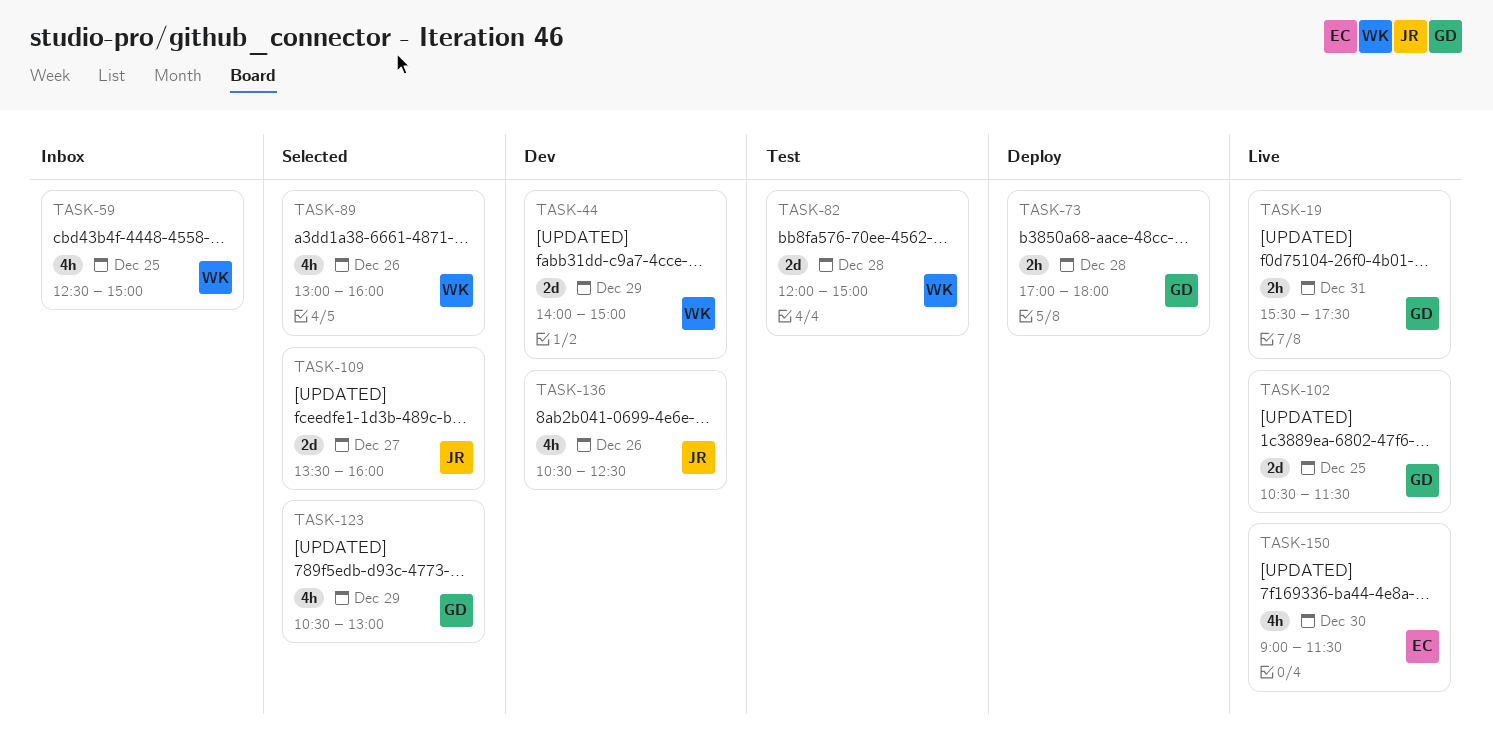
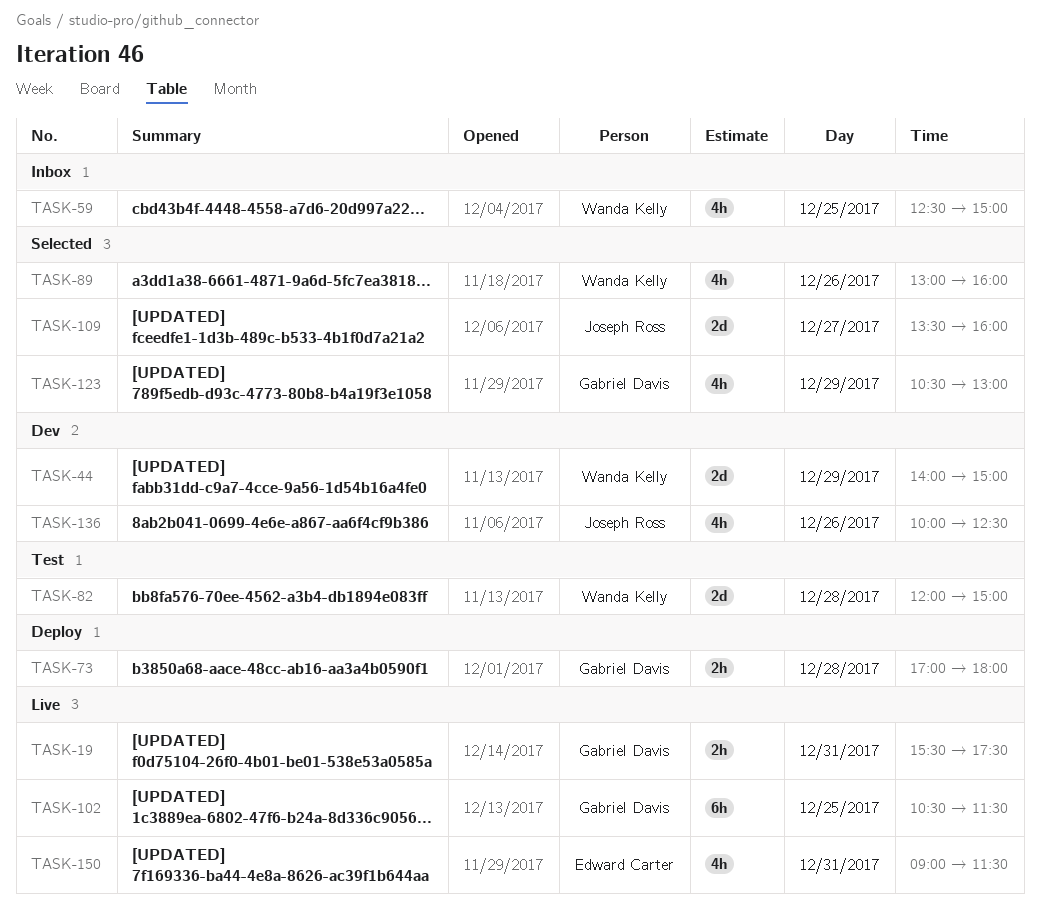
TASK-102, estimate: 2d -> 6h
TASK-136, begins: 10:30 -> 10:00
TASK-150, day: Dec 30 -> Dec 31

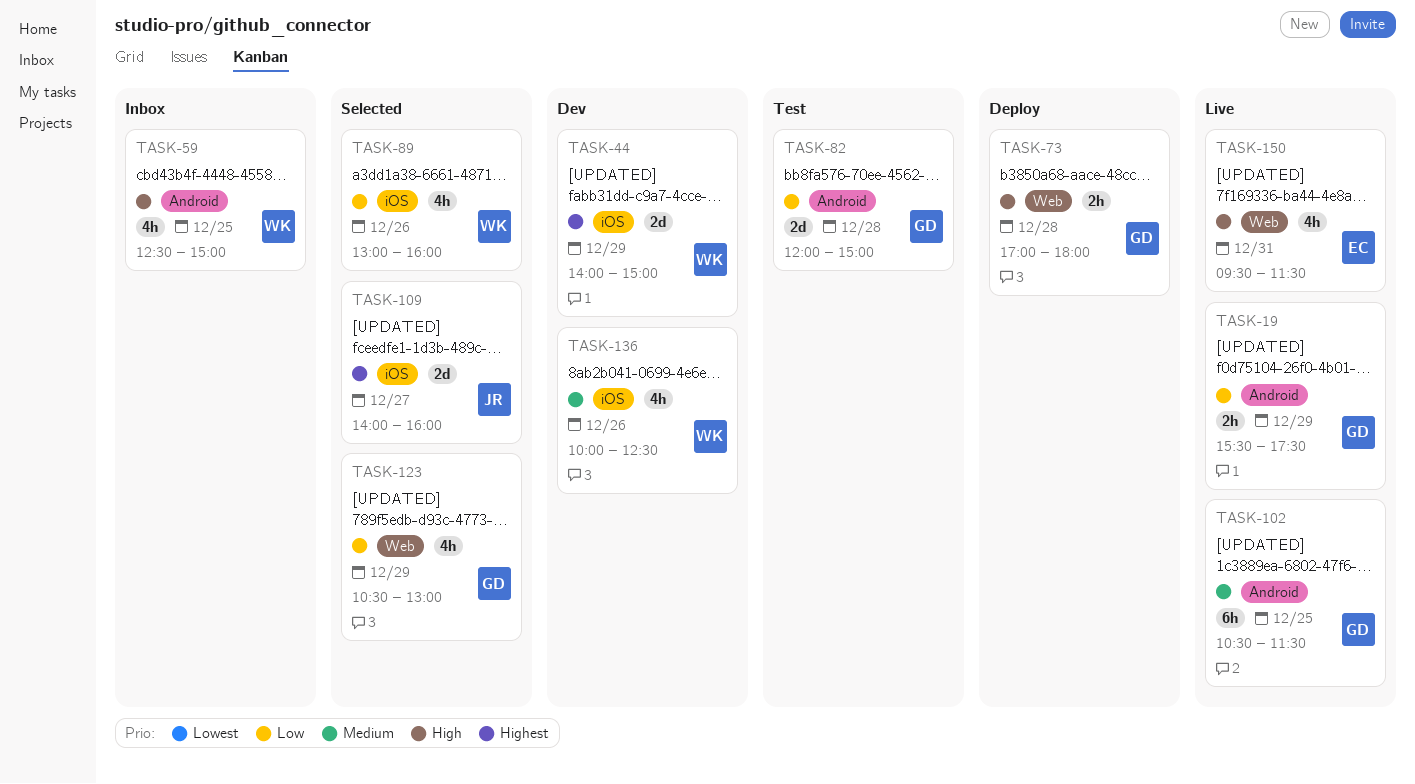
TASK-19, day: Dec 31 -> Dec 29
TASK-82, owner: Wanda Kelly -> Gabriel Davis
TASK-109, begins: 13:30 -> 14:00
TASK-136, owner: Joseph Ross -> Wanda Kelly
TASK-150, begins: 09:00 -> 09:30

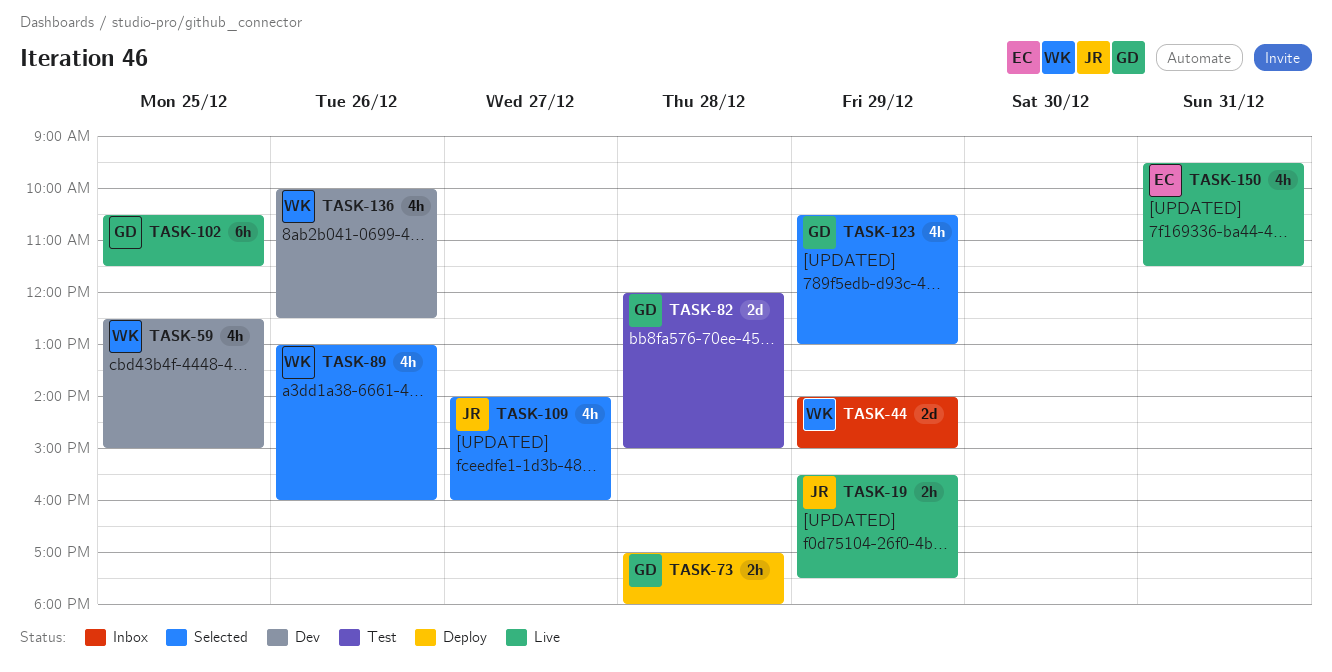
TASK-19, owner: GD -> JR
TASK-44, status: Dev -> Inbox
TASK-59, status: Inbox -> Dev
TASK-109, estimate: 2d -> 4h

